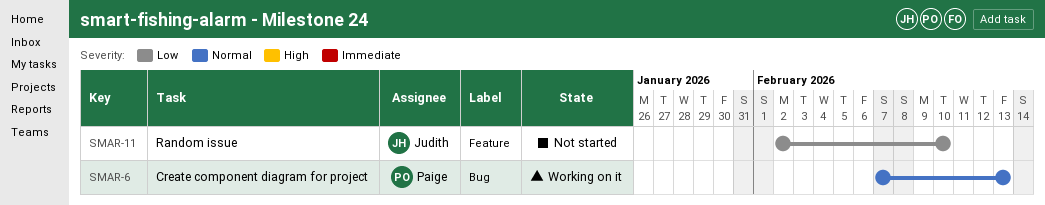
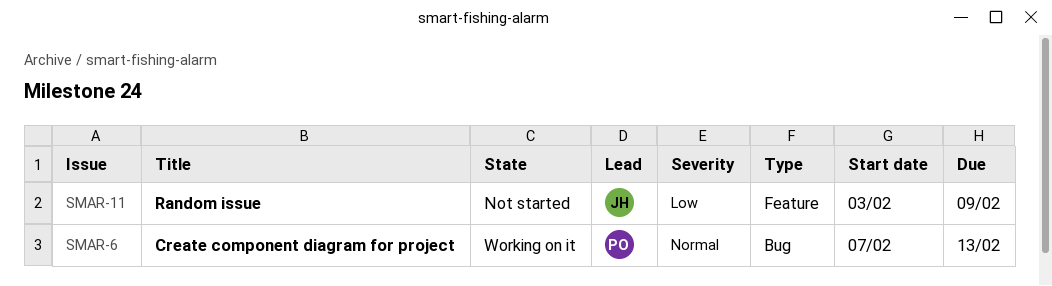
SMAR-11, start: Feb 2 -> Feb 3
SMAR-11, due: Feb 10 -> Feb 9

